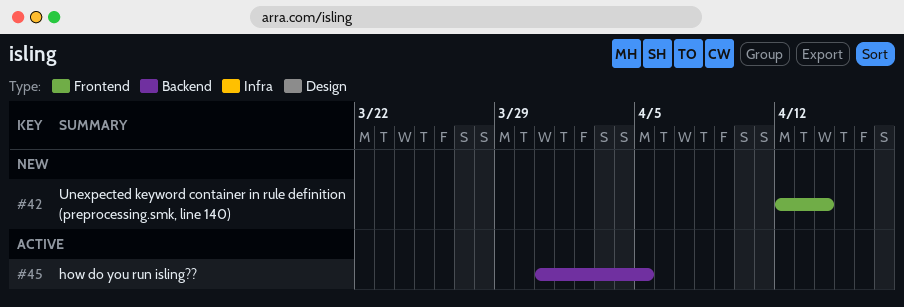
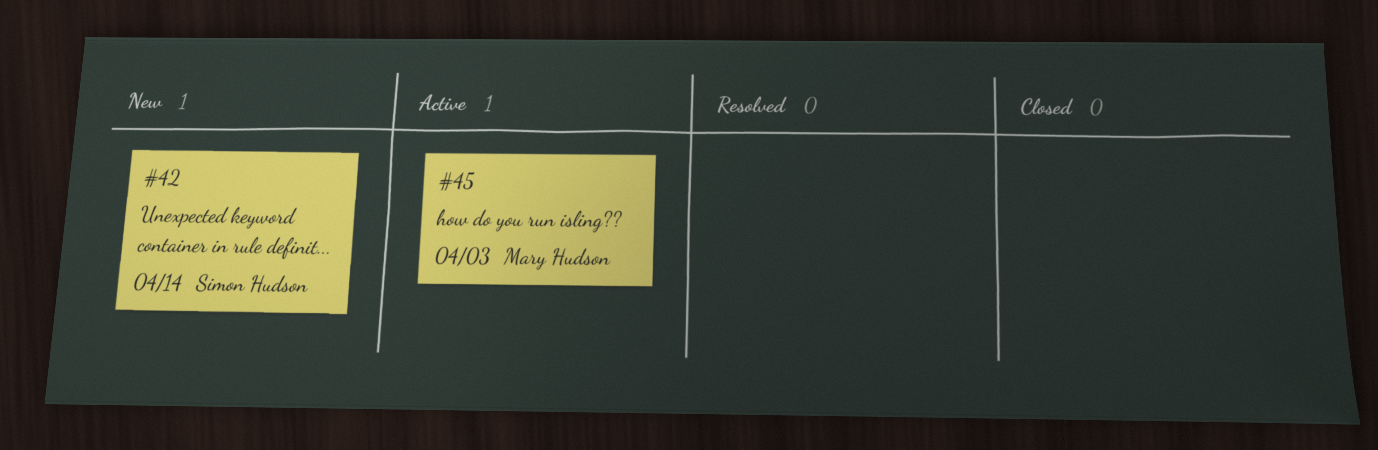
#45, due: Apr 5 -> Apr 3

